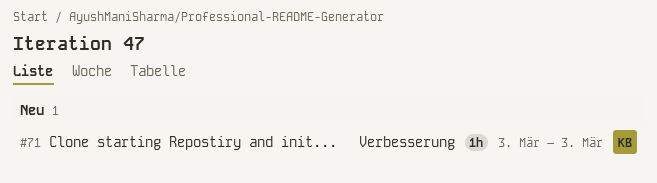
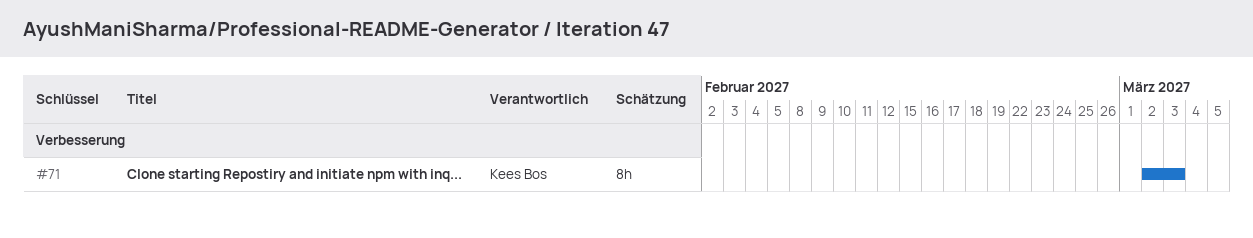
#71, estimate: 1h -> 8h
#71, start: Mar 3 -> Mar 2

